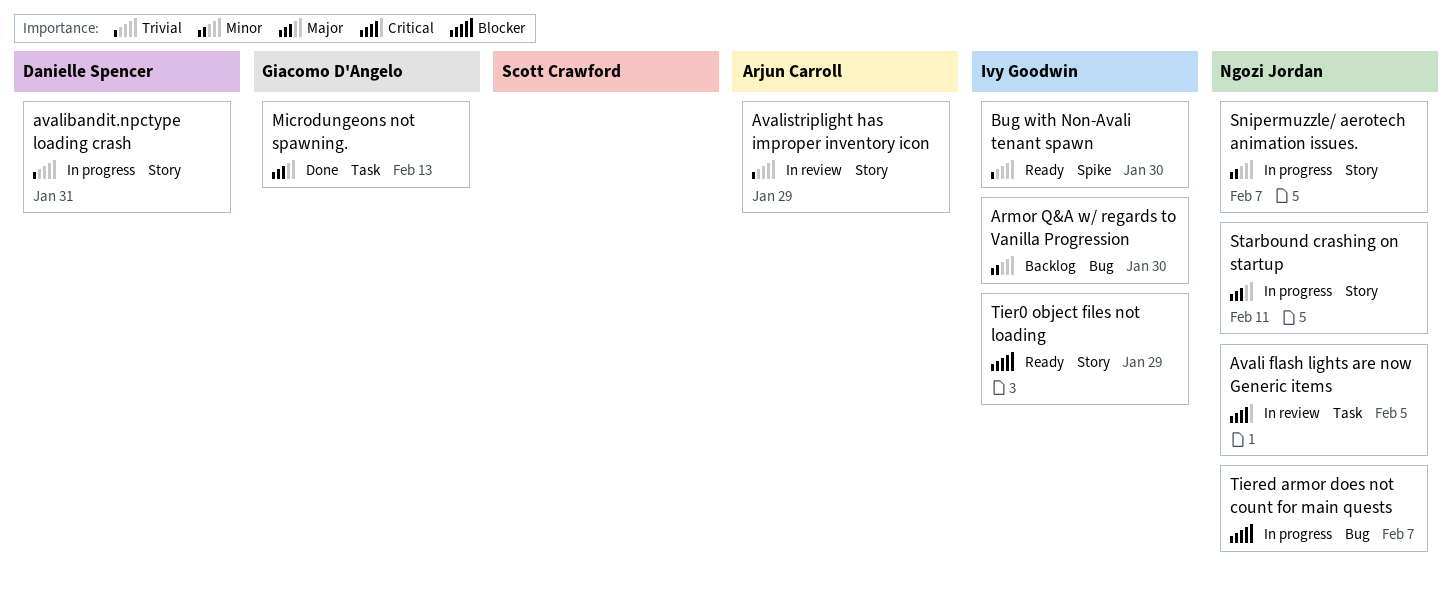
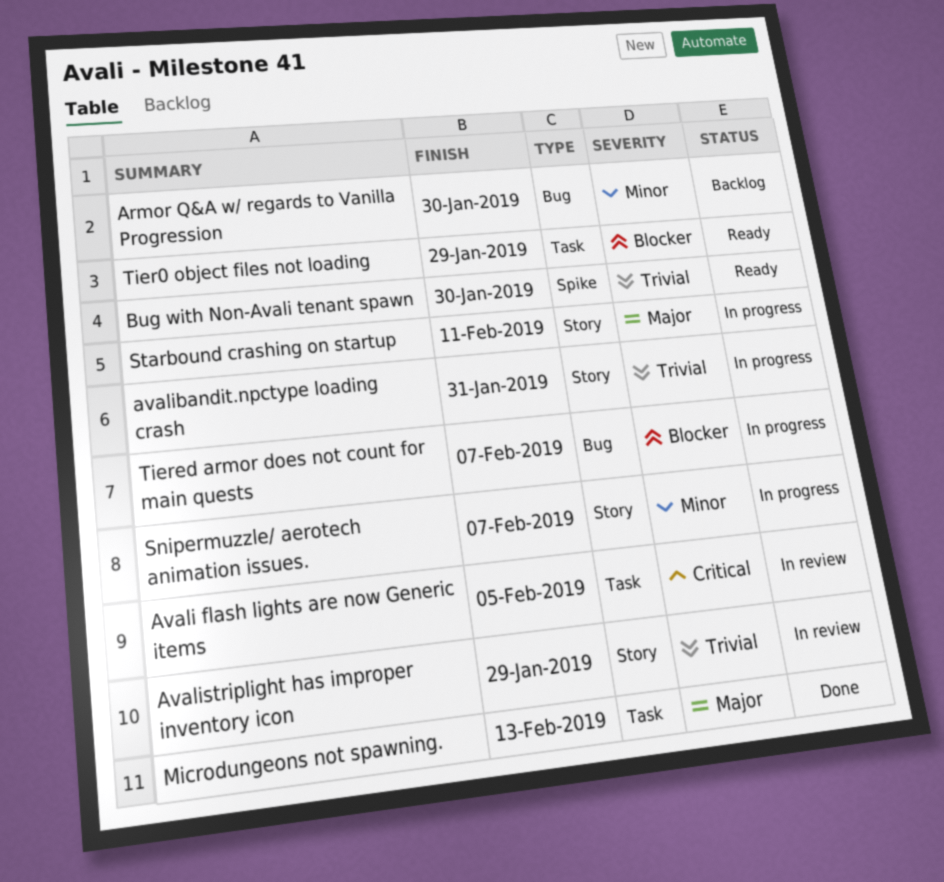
Tier0 object files not loading, label: Story -> Task

